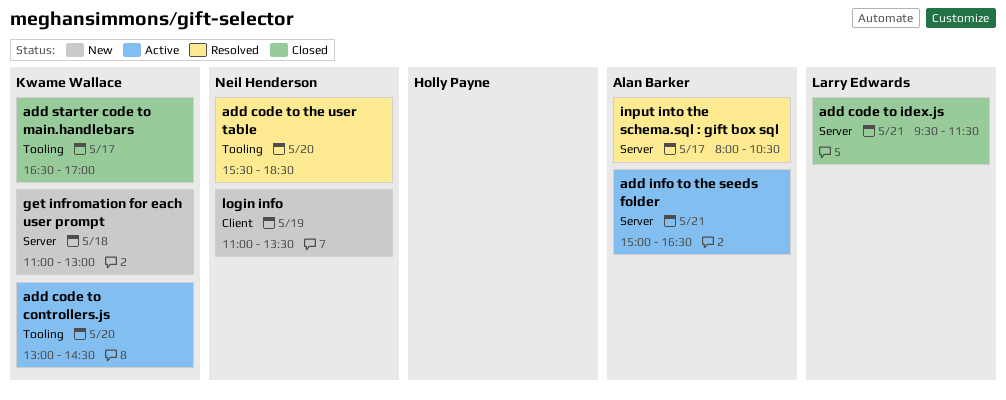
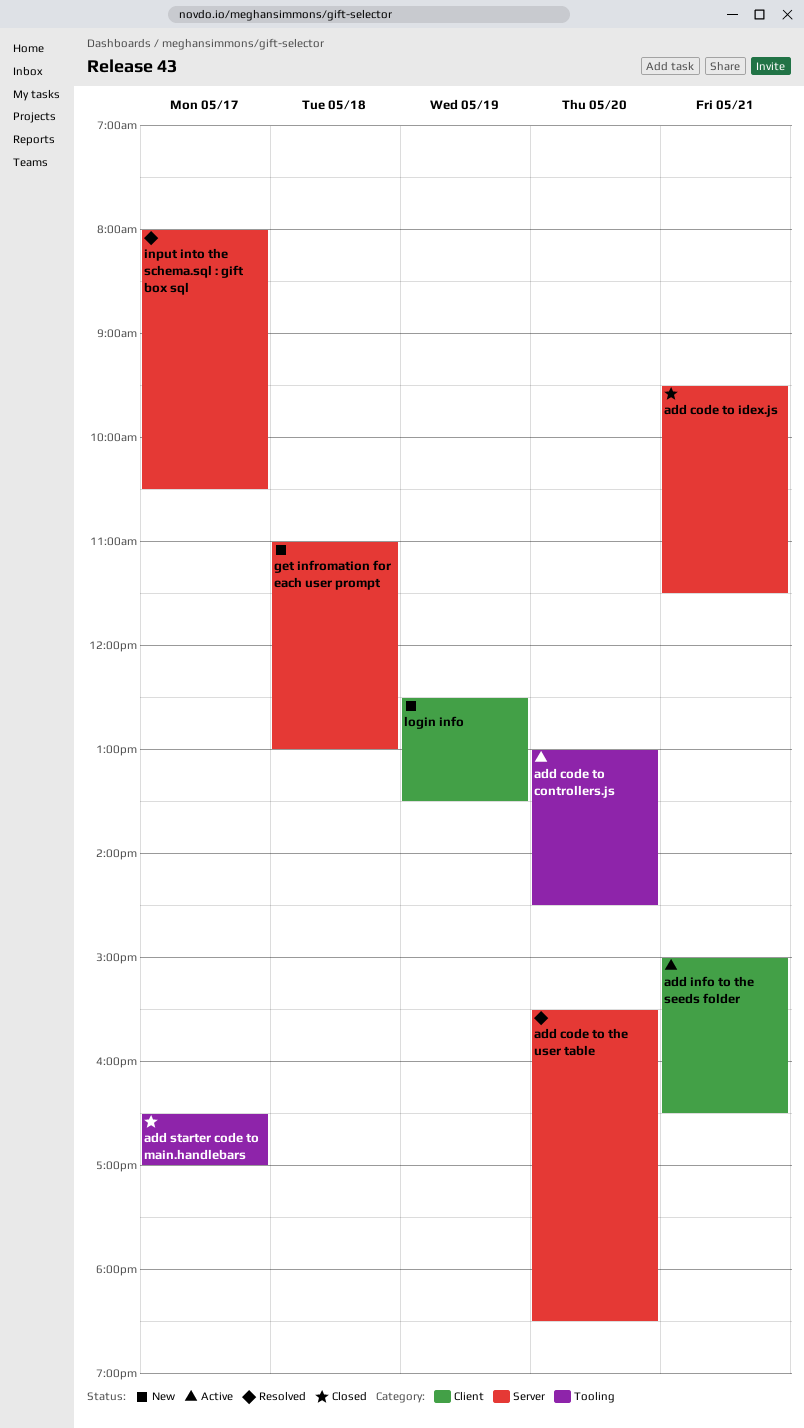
add code to the user table, label: Tooling -> Server
add info to the seeds folder, label: Server -> Client
login info, begins: 11:00 -> 12:30

